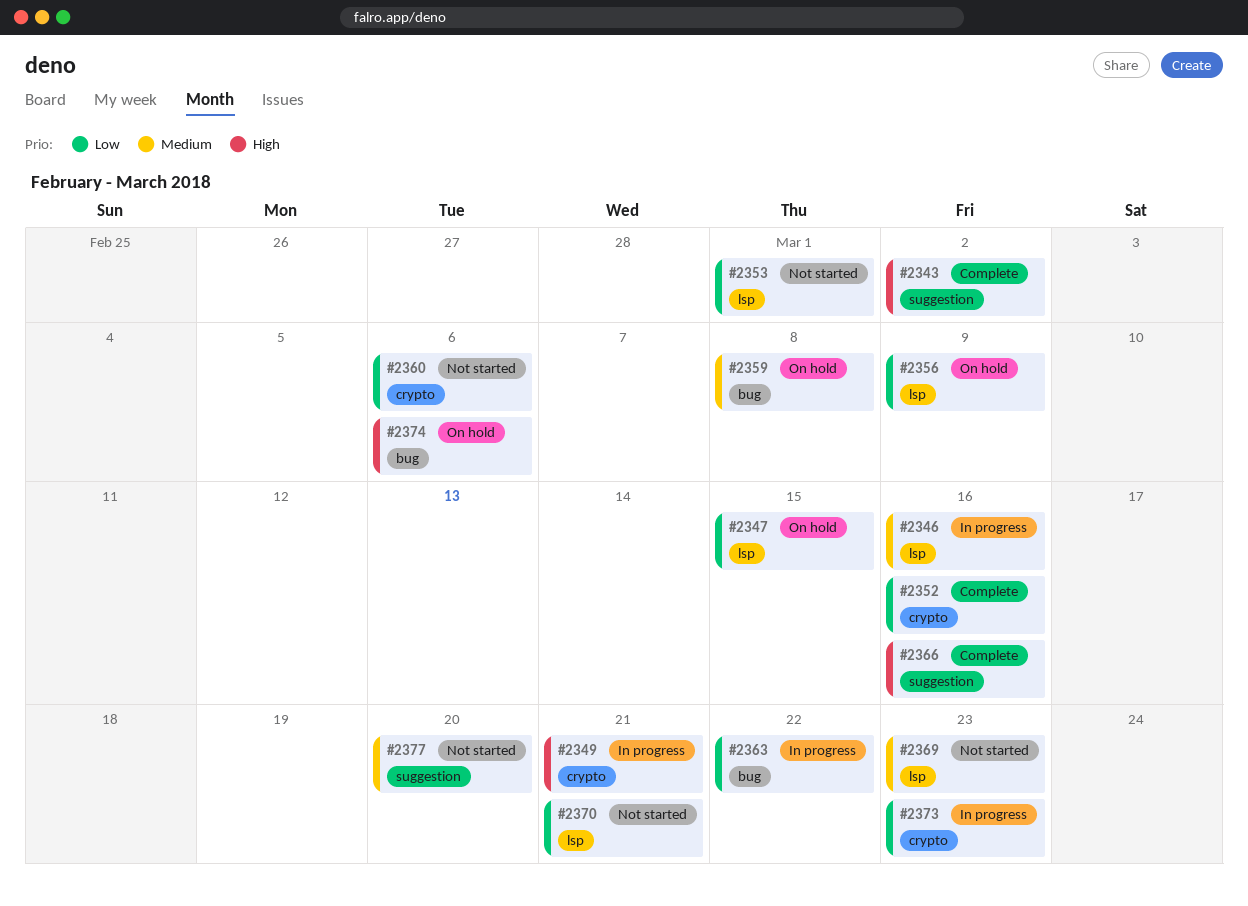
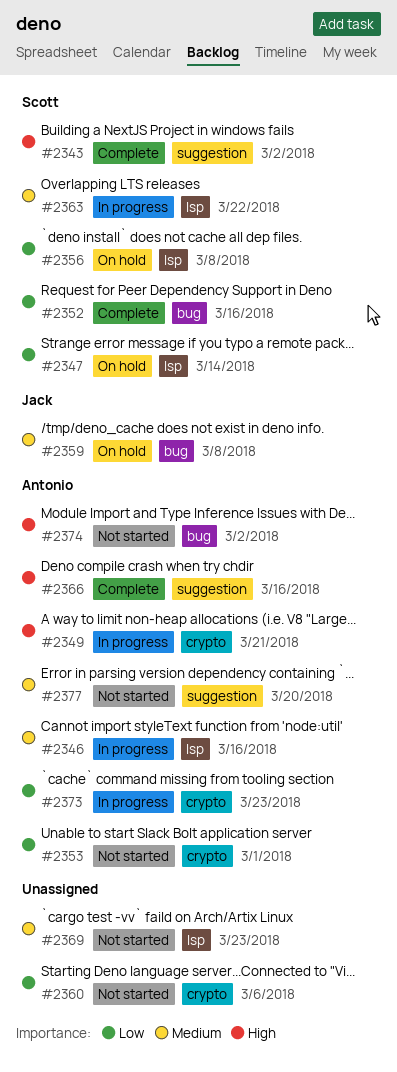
#2347, due: Mar 15 -> Mar 14
#2352, label: crypto -> bug
#2353, label: lsp -> crypto
#2356, due: Mar 9 -> Mar 8
#2363, priority: Low -> Medium
#2363, label: bug -> lsp
#2370: present -> none
#2374, status: On hold -> Not started
#2374, due: Mar 6 -> Mar 2

